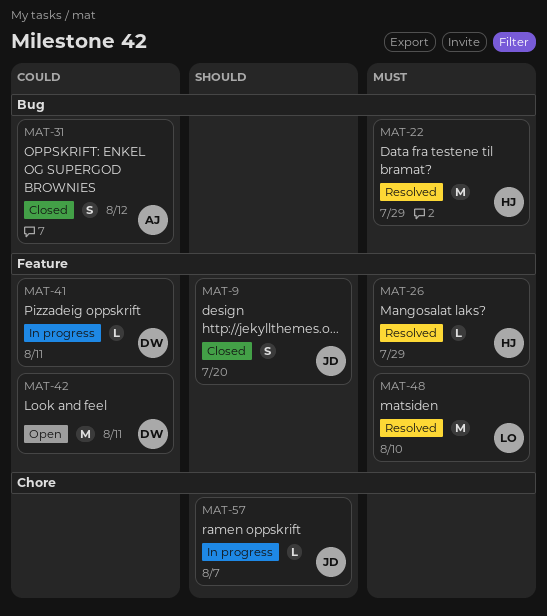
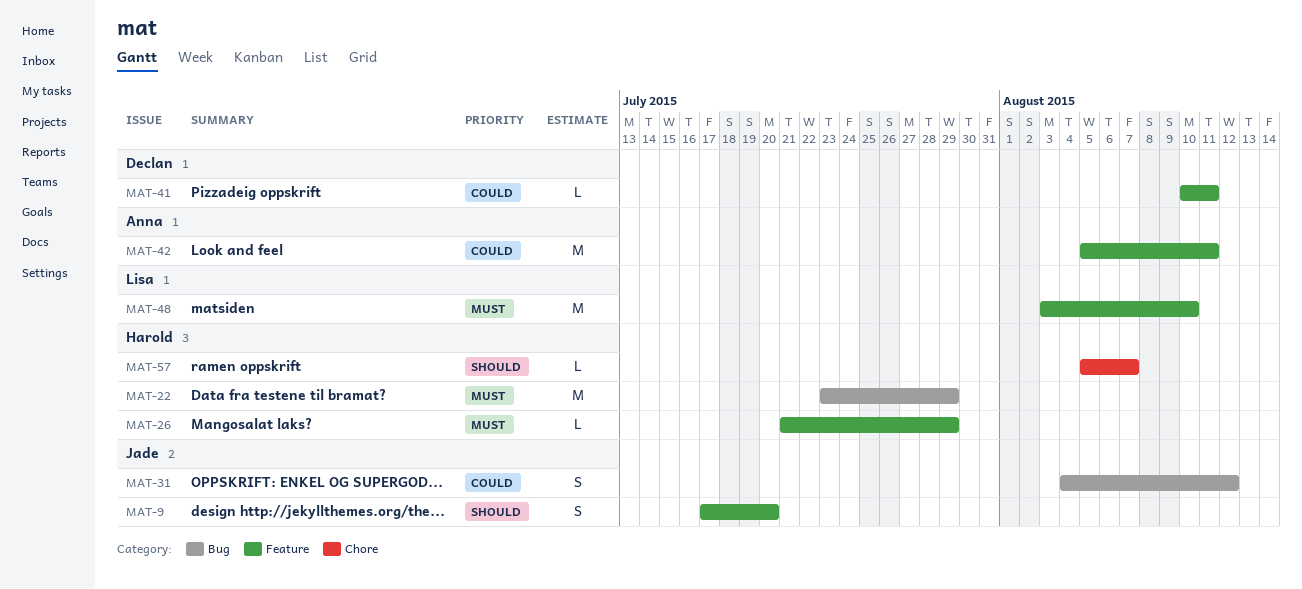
MAT-31, owner: Anna -> Jade
MAT-42, owner: Declan -> Anna
MAT-57, owner: Jade -> Harold

